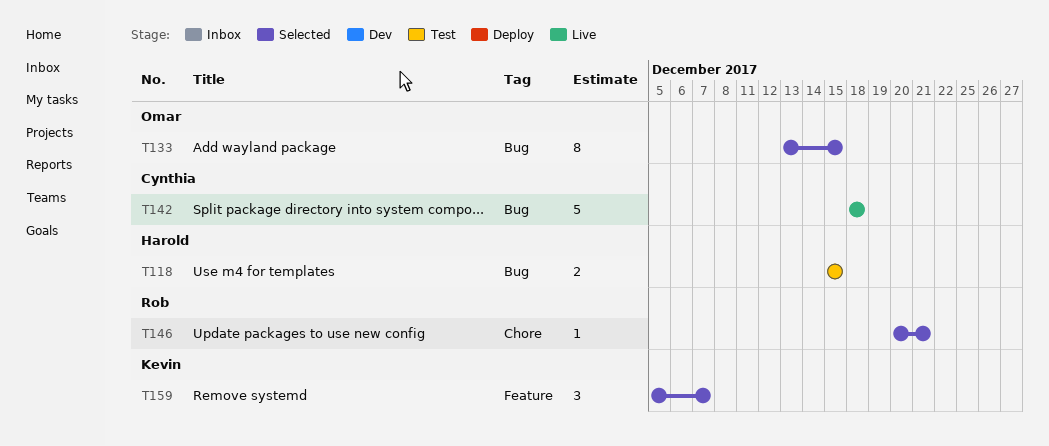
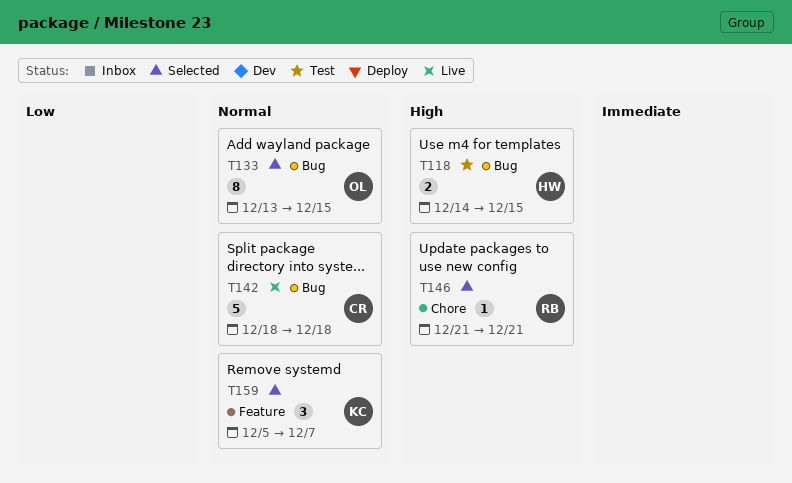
T118, start: Dec 15 -> Dec 14
T146, start: Dec 20 -> Dec 21

